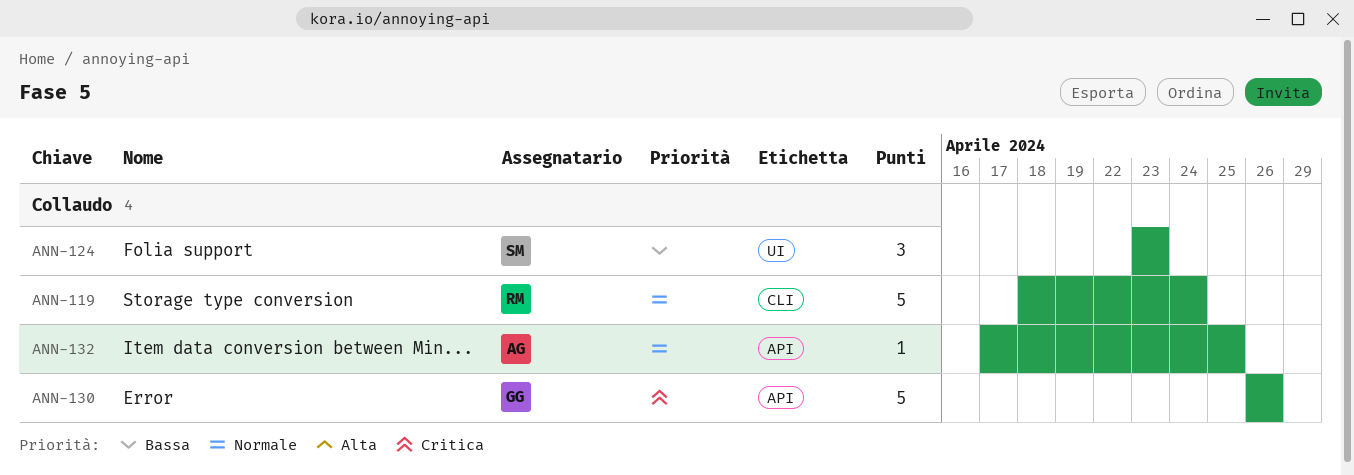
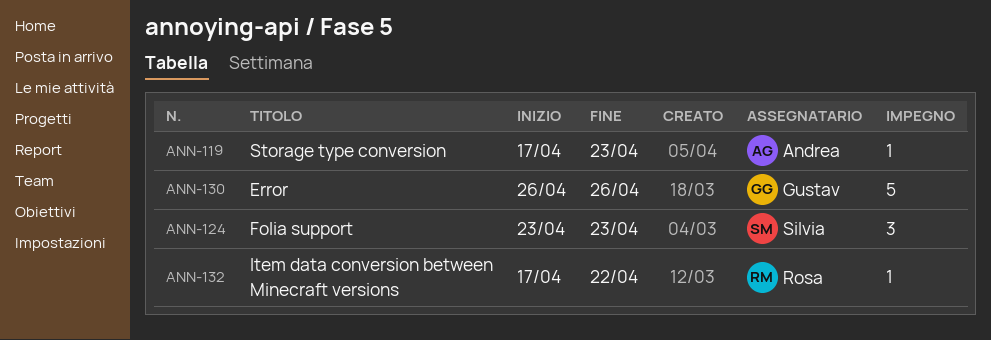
ANN-119, owner: Rosa -> Andrea
ANN-119, estimate: 5 -> 1
ANN-119, start: Apr 18 -> Apr 17
ANN-119, due: Apr 24 -> Apr 23
ANN-132, owner: Andrea -> Rosa
ANN-132, due: Apr 25 -> Apr 22

